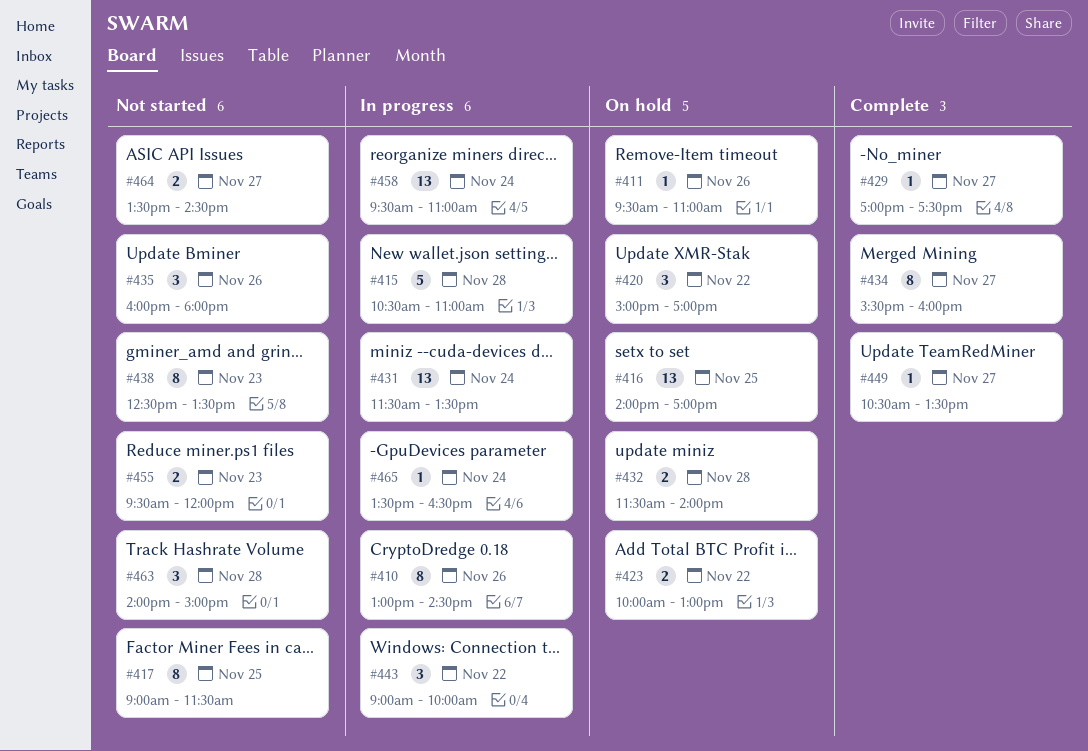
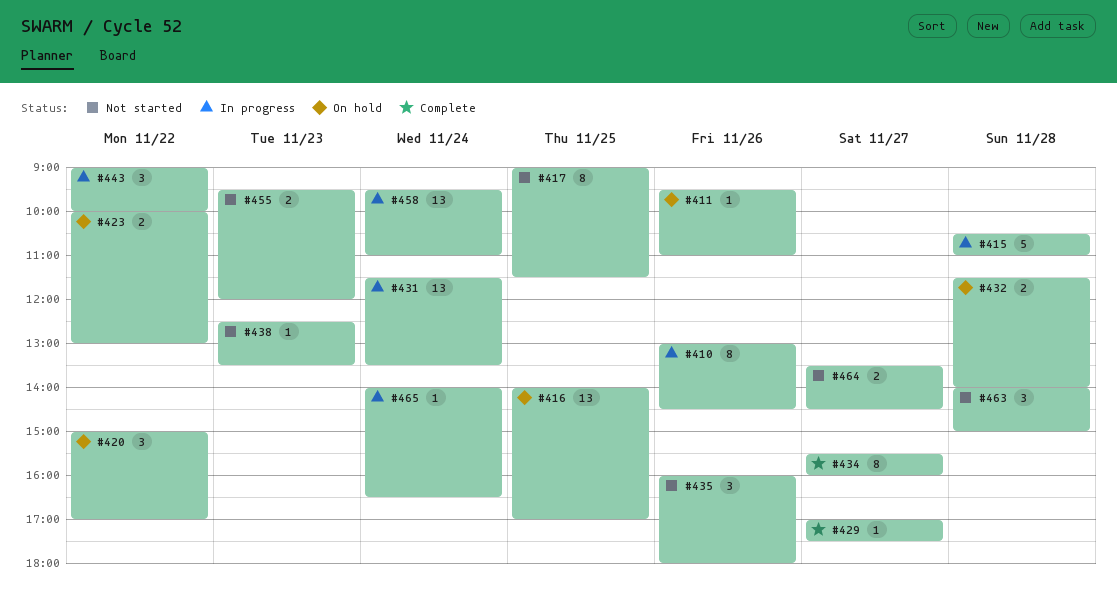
#438, estimate: 8 -> 1
#449: present -> none
#465, begins: 13:30 -> 14:00

